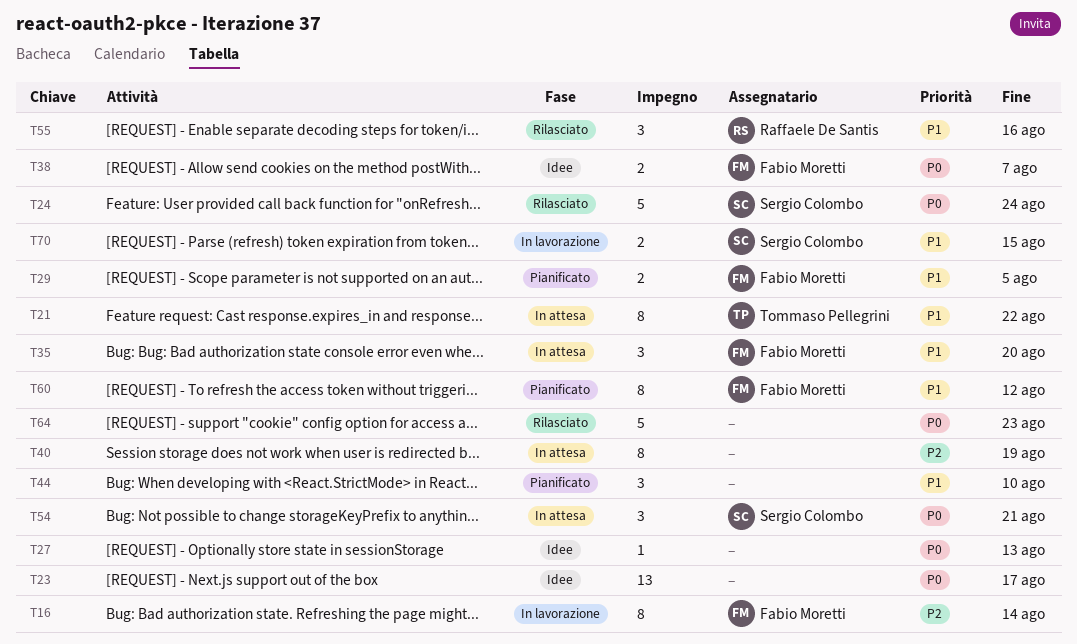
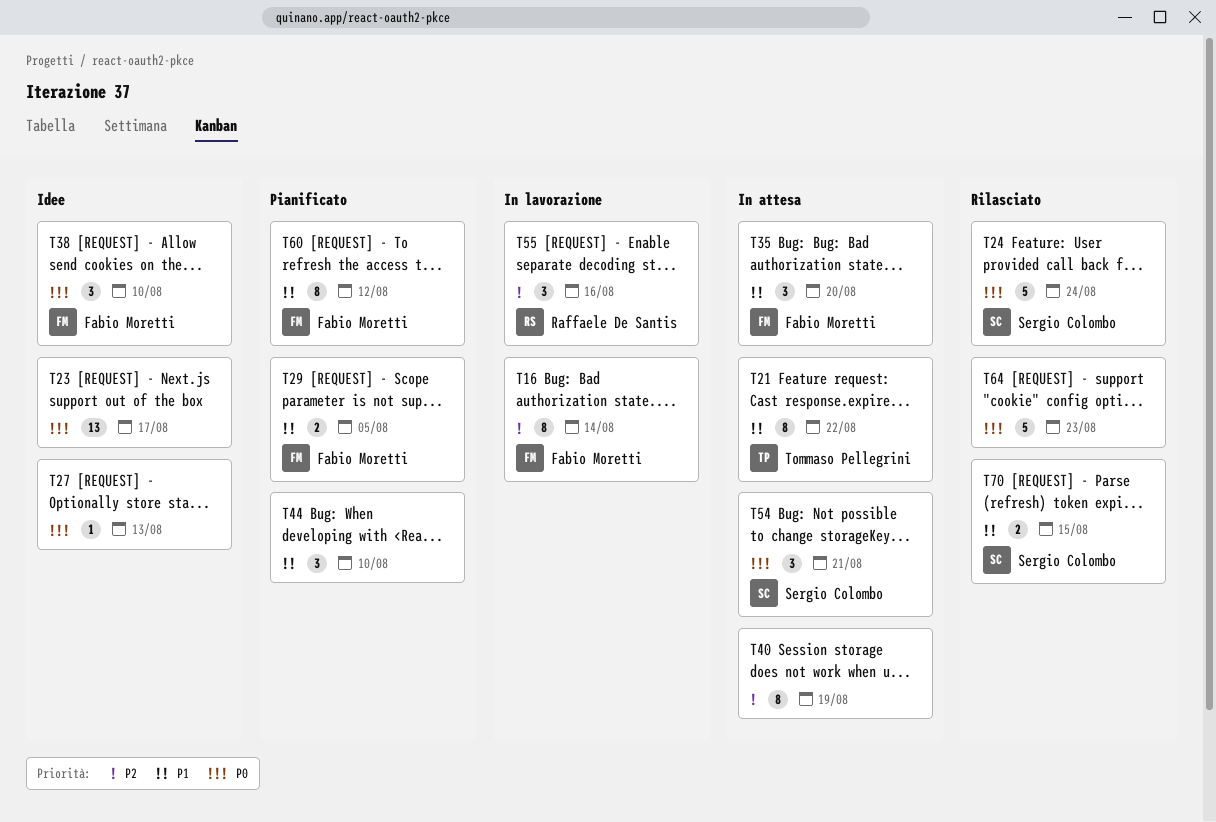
T38, estimate: 2 -> 3
T38, due: Aug 7 -> Aug 10
T55, status: Rilasciato -> In lavorazione
T55, priority: P1 -> P2
T70, status: In lavorazione -> Rilasciato

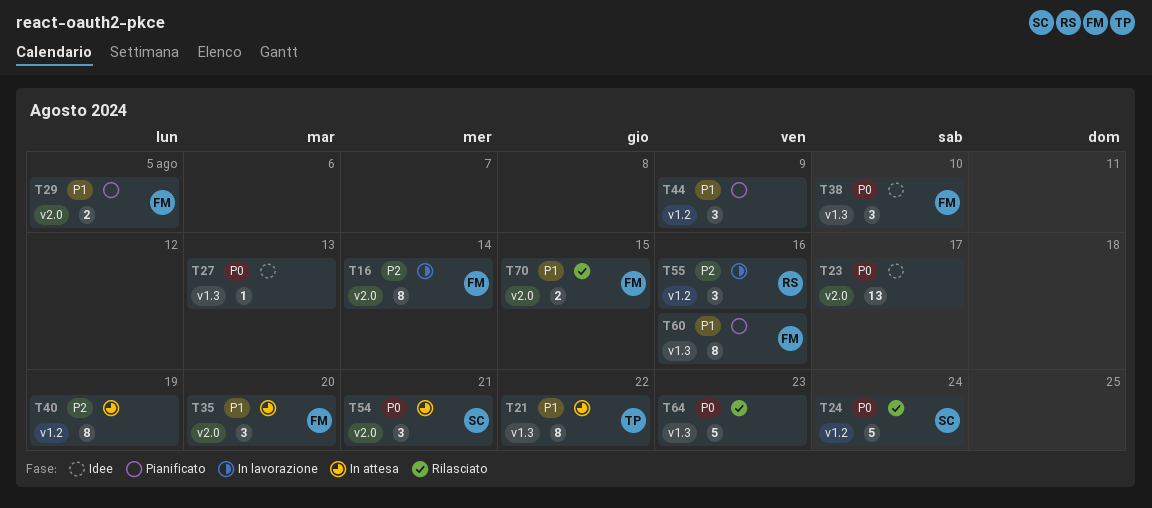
T44, due: Aug 10 -> Aug 9
T60, due: Aug 12 -> Aug 16
T70, owner: Sergio Colombo -> Fabio Moretti

